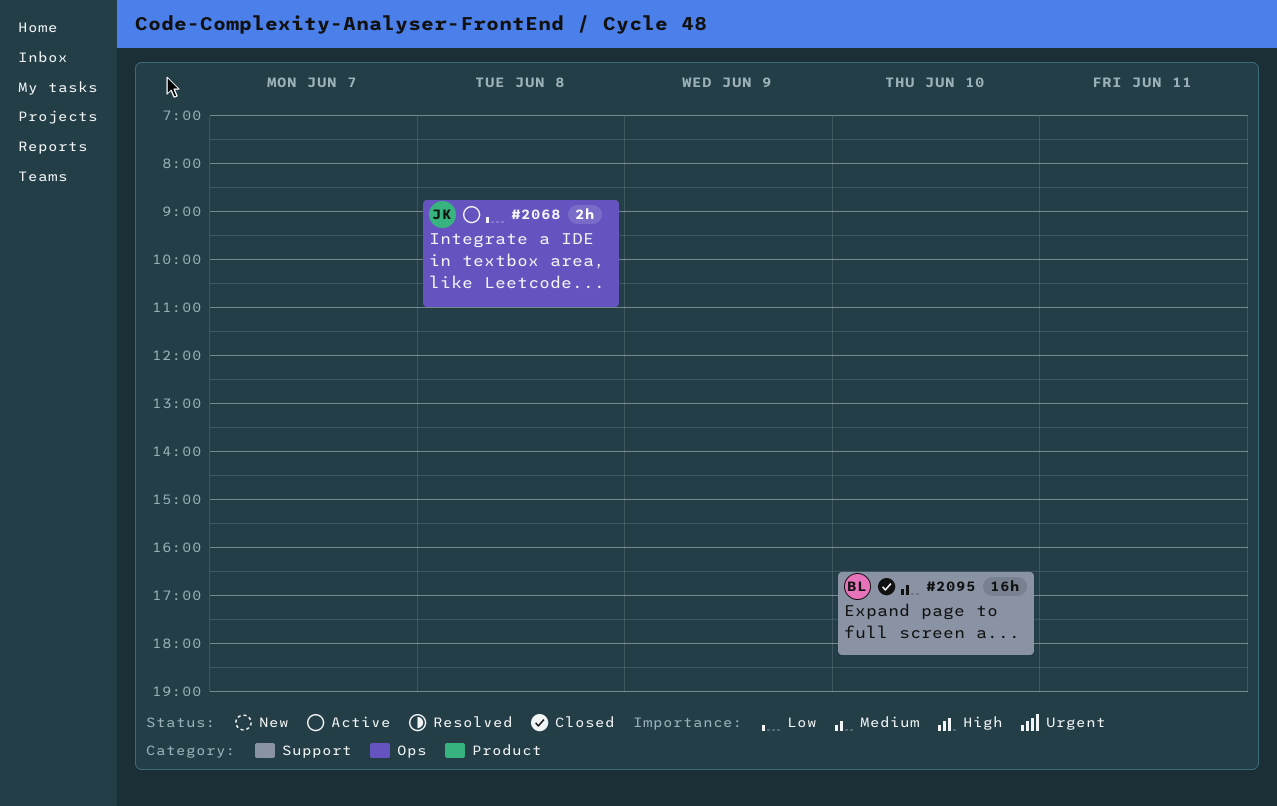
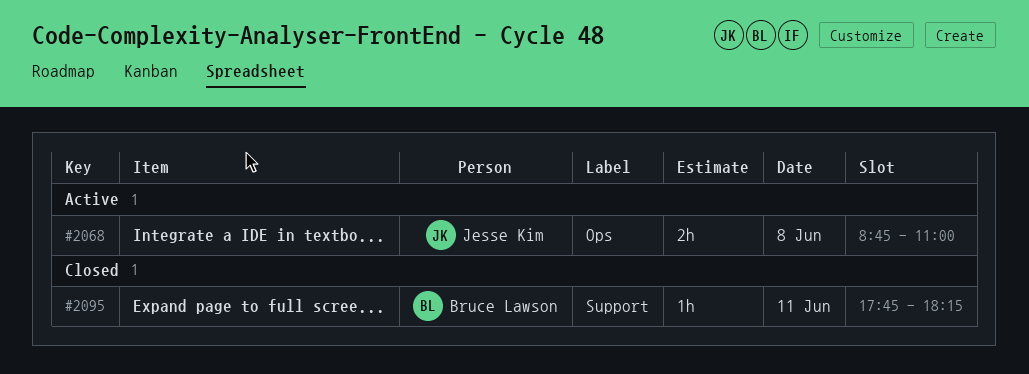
#2095, estimate: 16h -> 1h
#2095, day: Jun 10 -> Jun 11
#2095, begins: 16:30 -> 17:45

